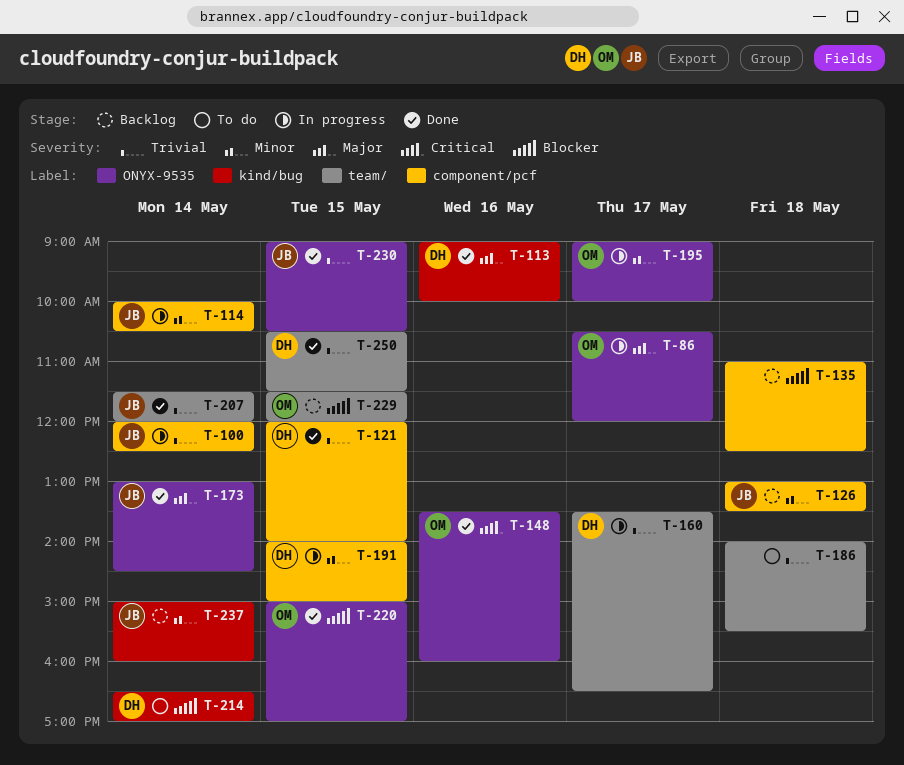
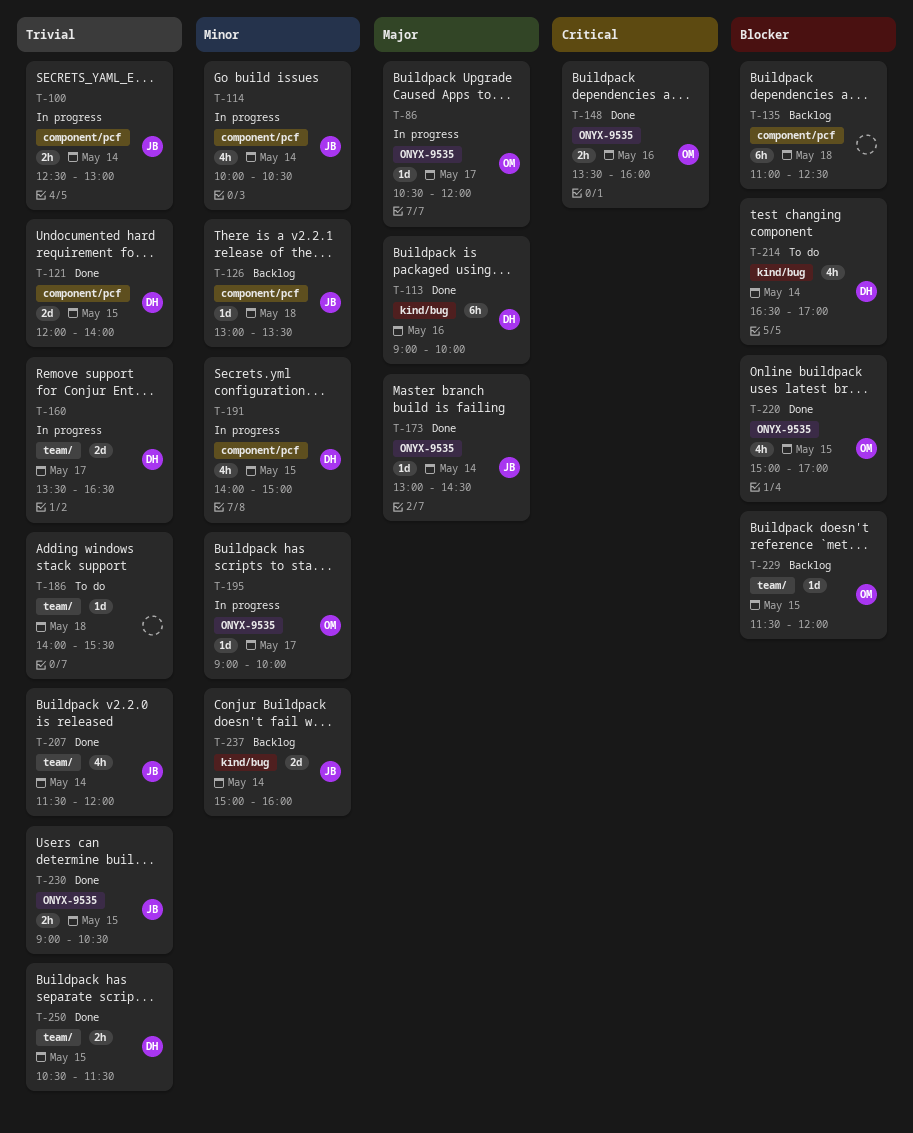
T-100, begins: 12:00 -> 12:30
T-100, ends: 12:30 -> 13:00

